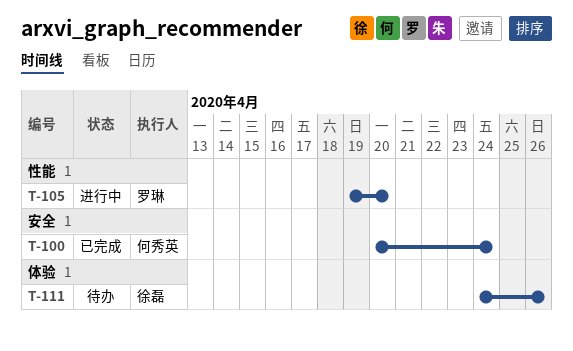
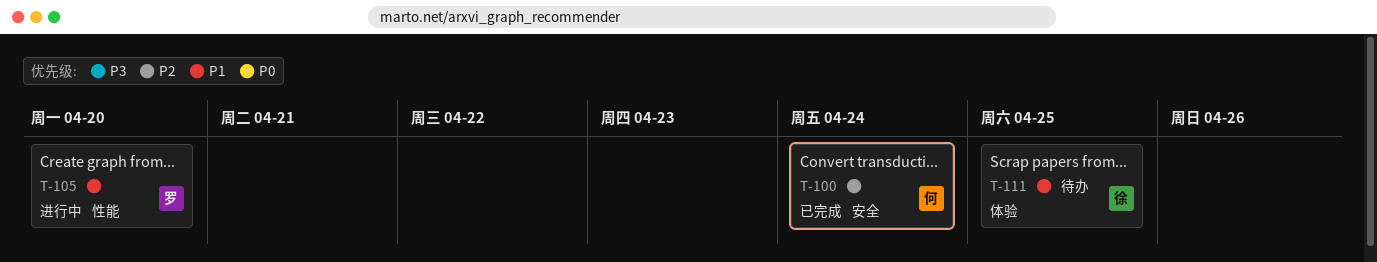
T-111, due: Apr 26 -> Apr 25

